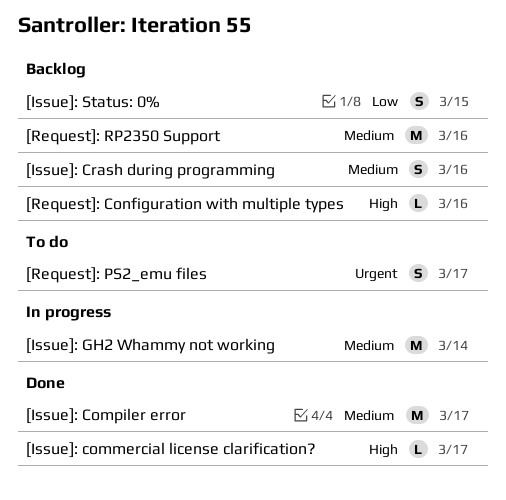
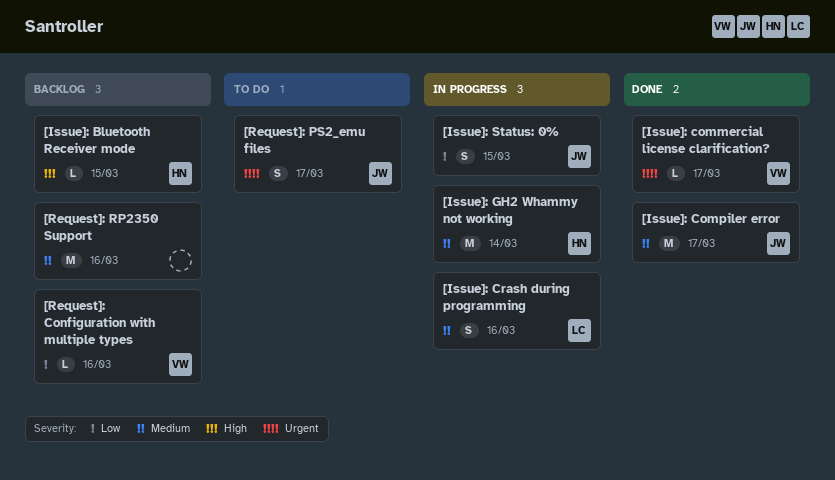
[Issue]: Bluetooth Receiver mode: none -> present
[Issue]: commercial license clarification?, priority: High -> Urgent
[Issue]: Crash during programming, status: Backlog -> In progress
[Issue]: Status: 0%, status: Backlog -> In progress
[Request]: Configuration with multiple types, priority: High -> Low

